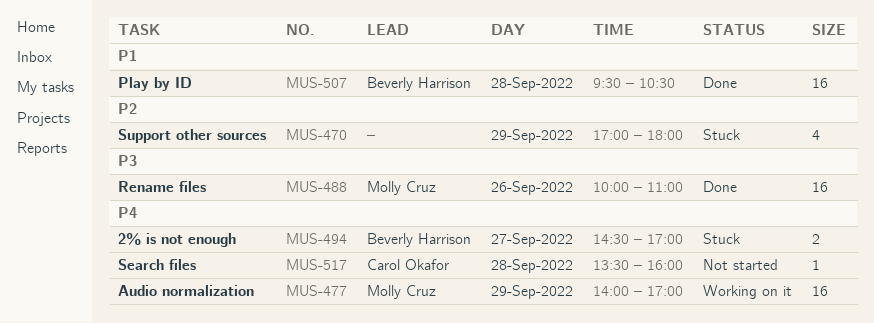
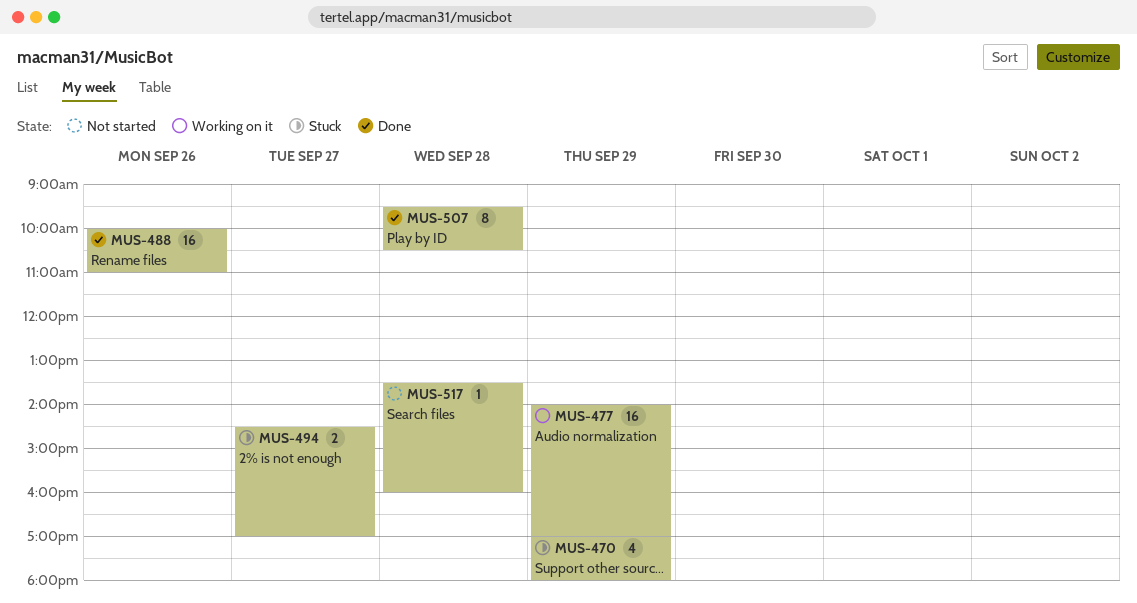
MUS-507, estimate: 16 -> 8

